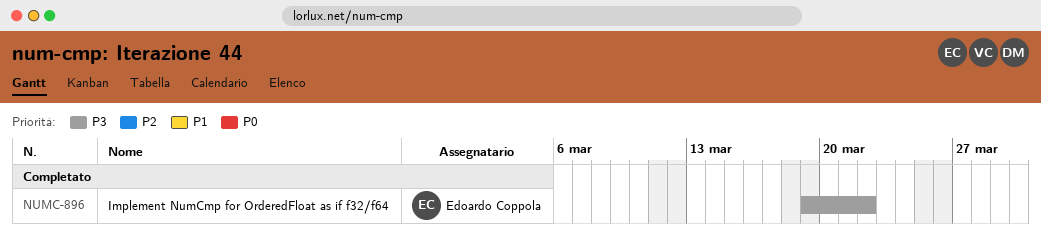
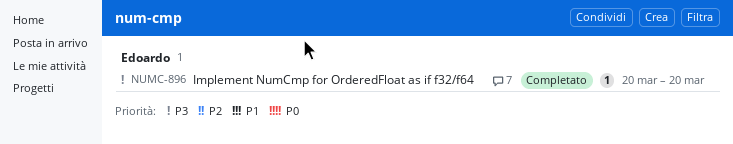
NUMC-896, start: Mar 19 -> Mar 20
NUMC-896, due: Mar 22 -> Mar 20

